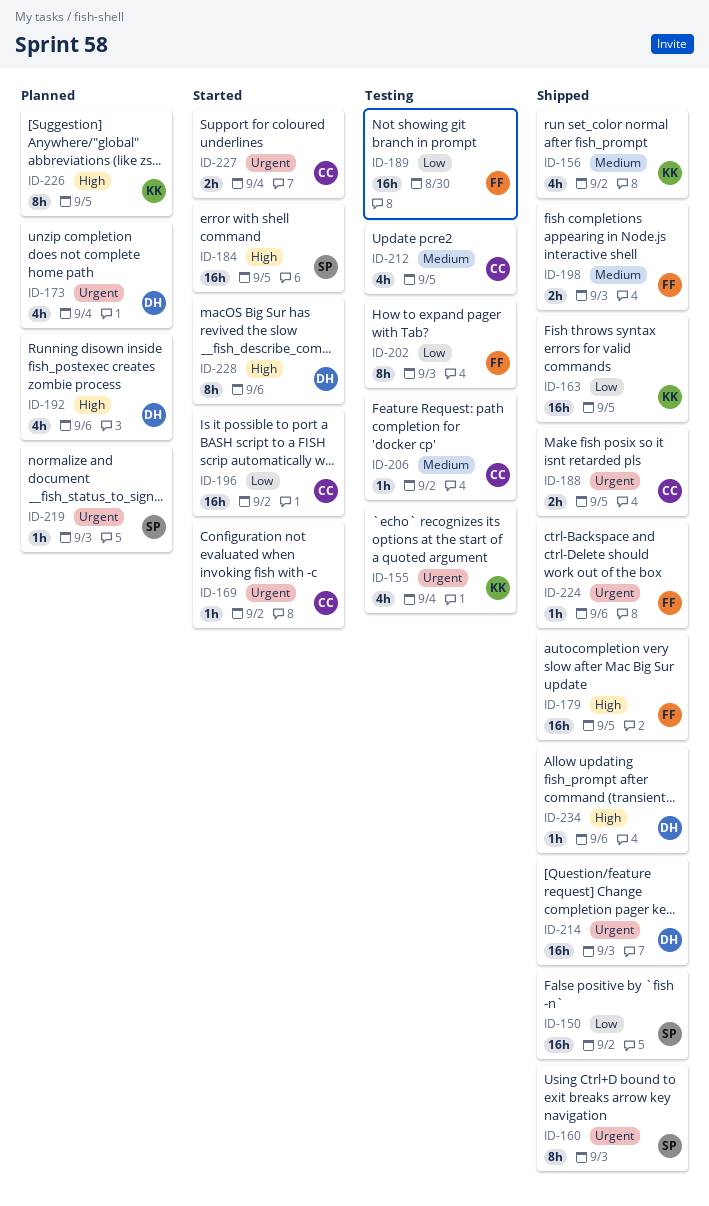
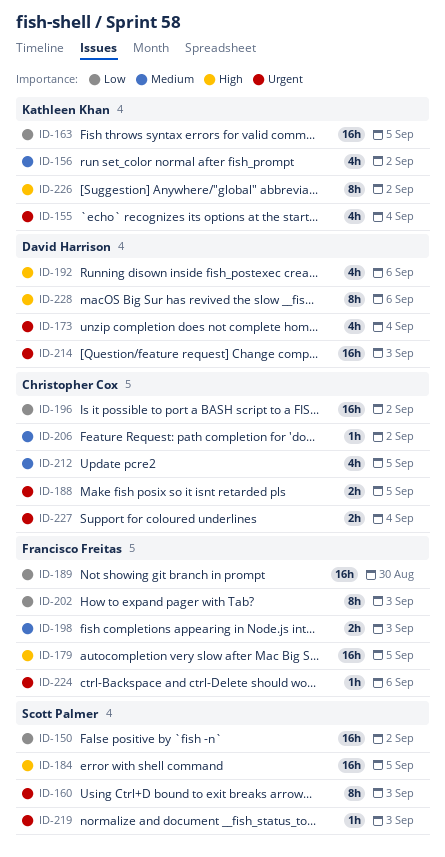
ID-169: present -> none
ID-226, due: Sep 5 -> Sep 2
ID-234: present -> none

